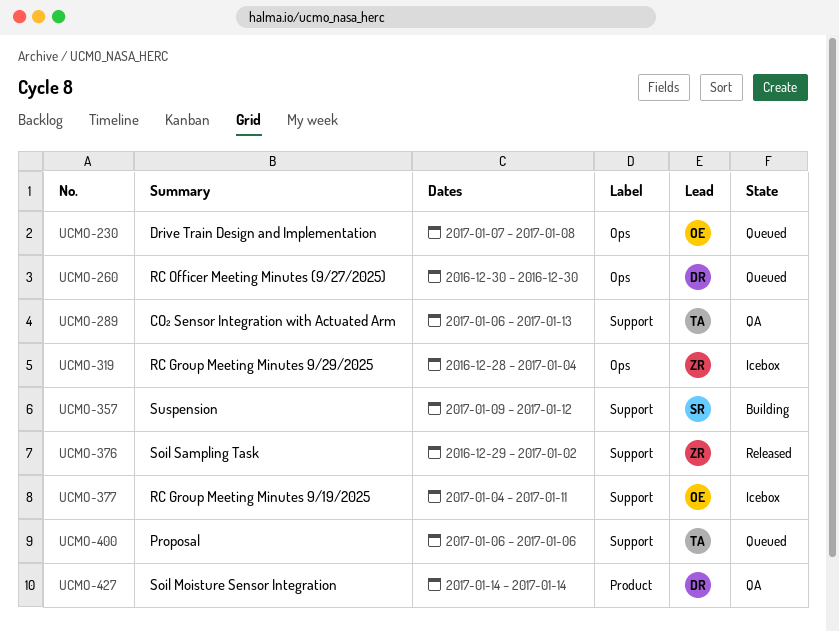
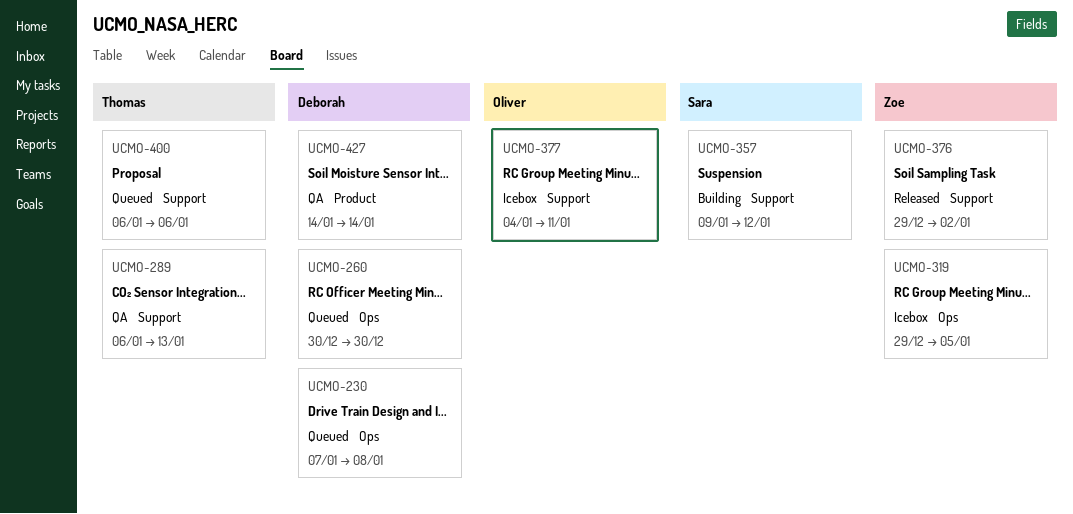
UCMO-230, owner: Oliver -> Deborah
UCMO-319, start: Dec 28 -> Dec 29
UCMO-319, due: Jan 4 -> Jan 5

